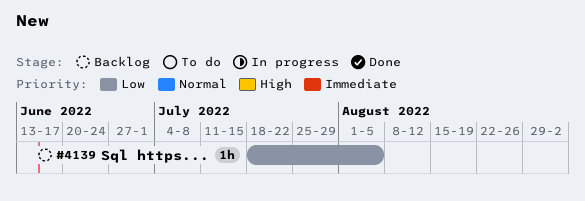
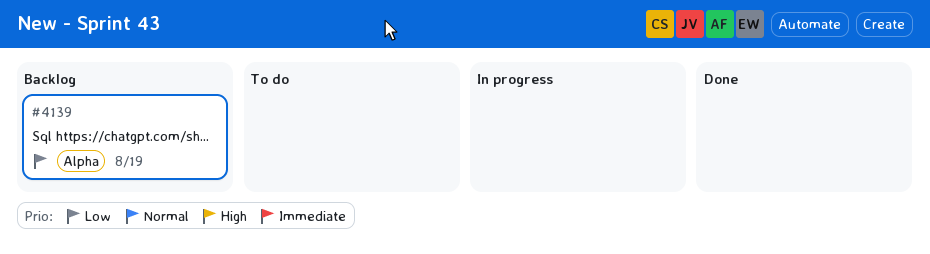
#4139, due: Aug 5 -> Aug 19

